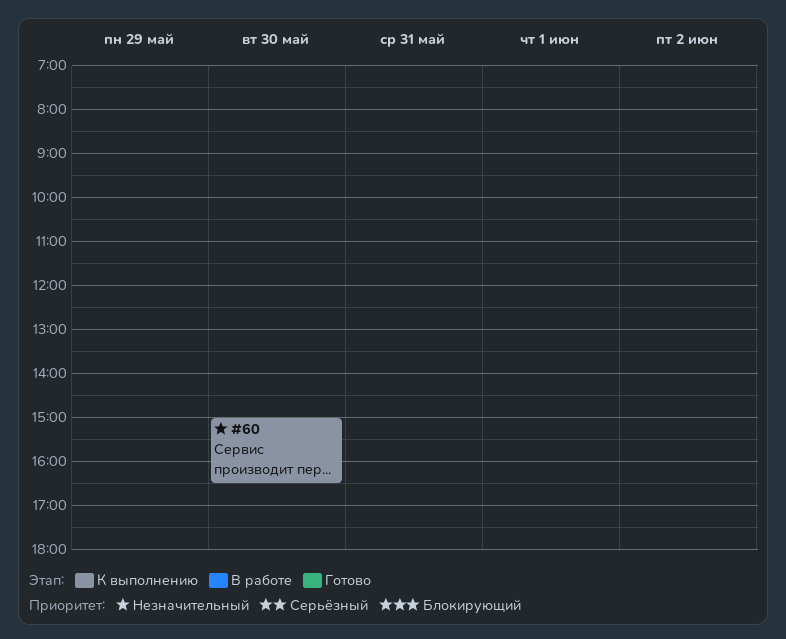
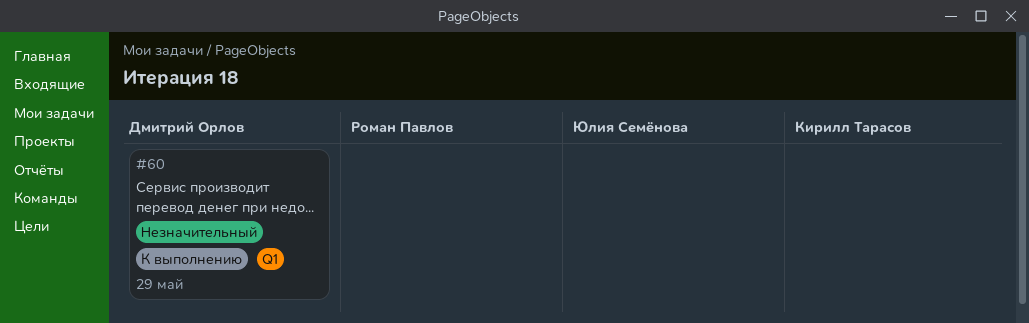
#60, day: May 30 -> May 29

